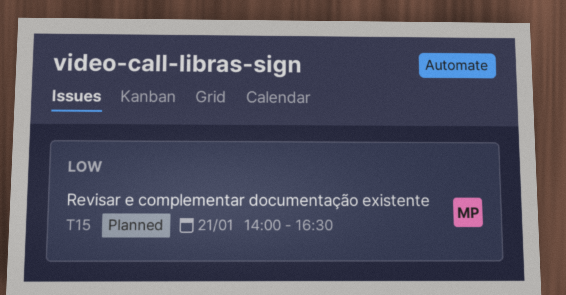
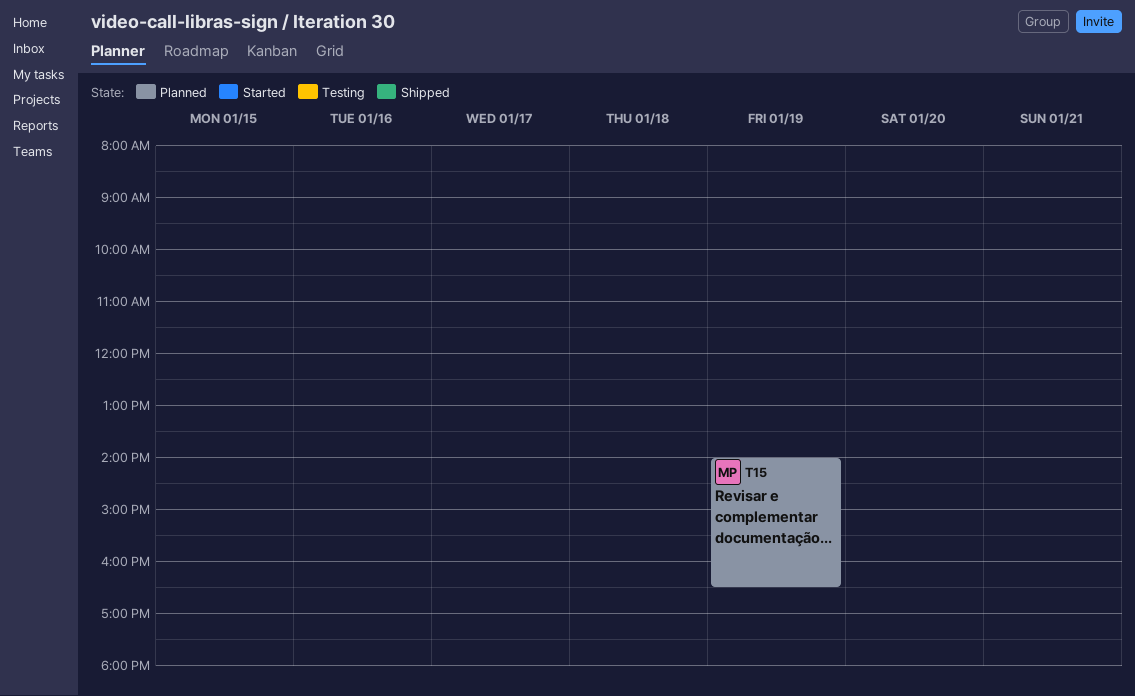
T15, day: Jan 21 -> Jan 19

